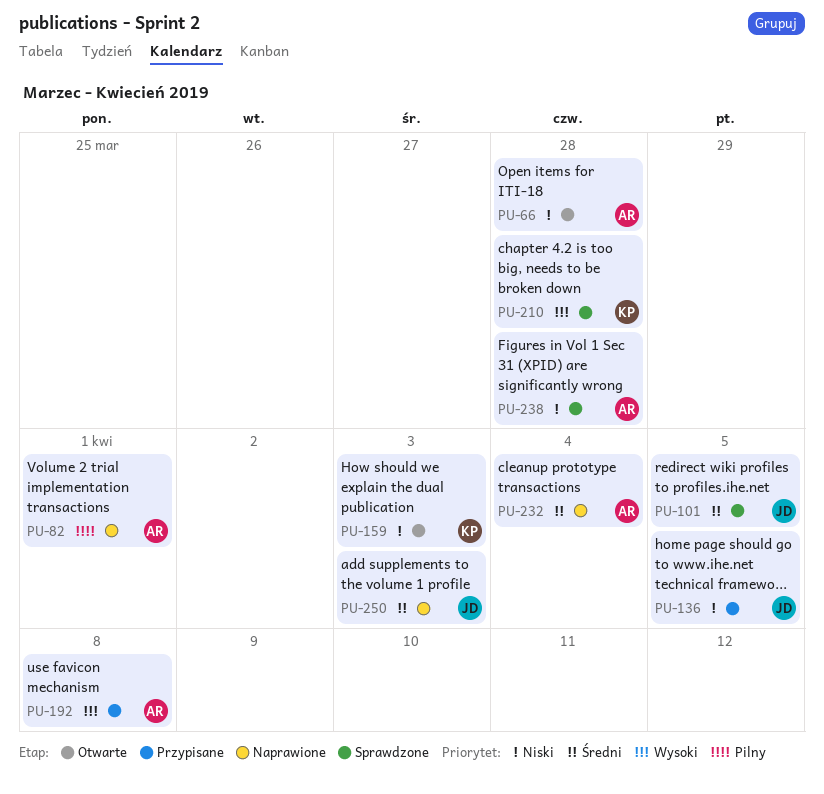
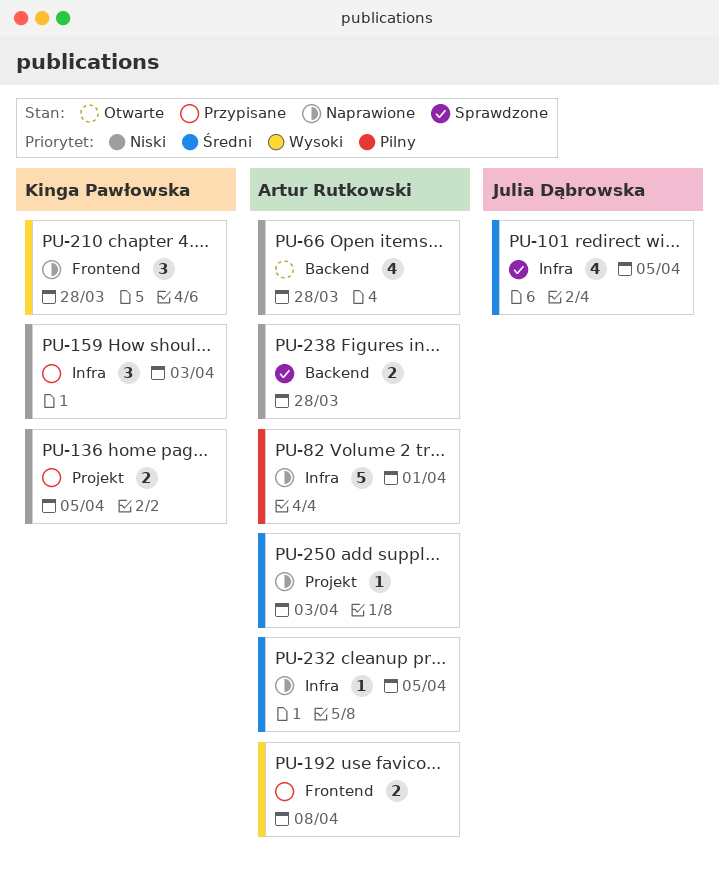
PU-136, owner: Julia Dąbrowska -> Kinga Pawłowska
PU-159, status: Otwarte -> Przypisane
PU-210, status: Sprawdzone -> Naprawione
PU-232, due: Apr 4 -> Apr 5
PU-250, owner: Julia Dąbrowska -> Artur Rutkowski

